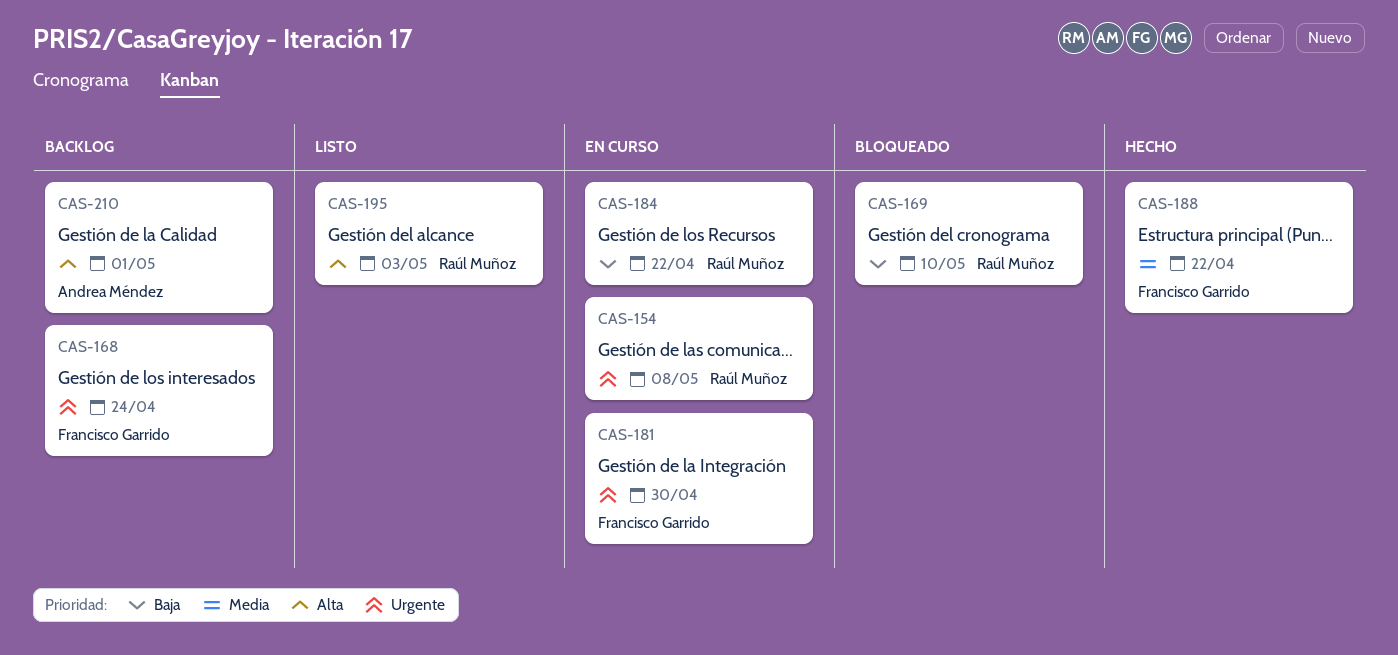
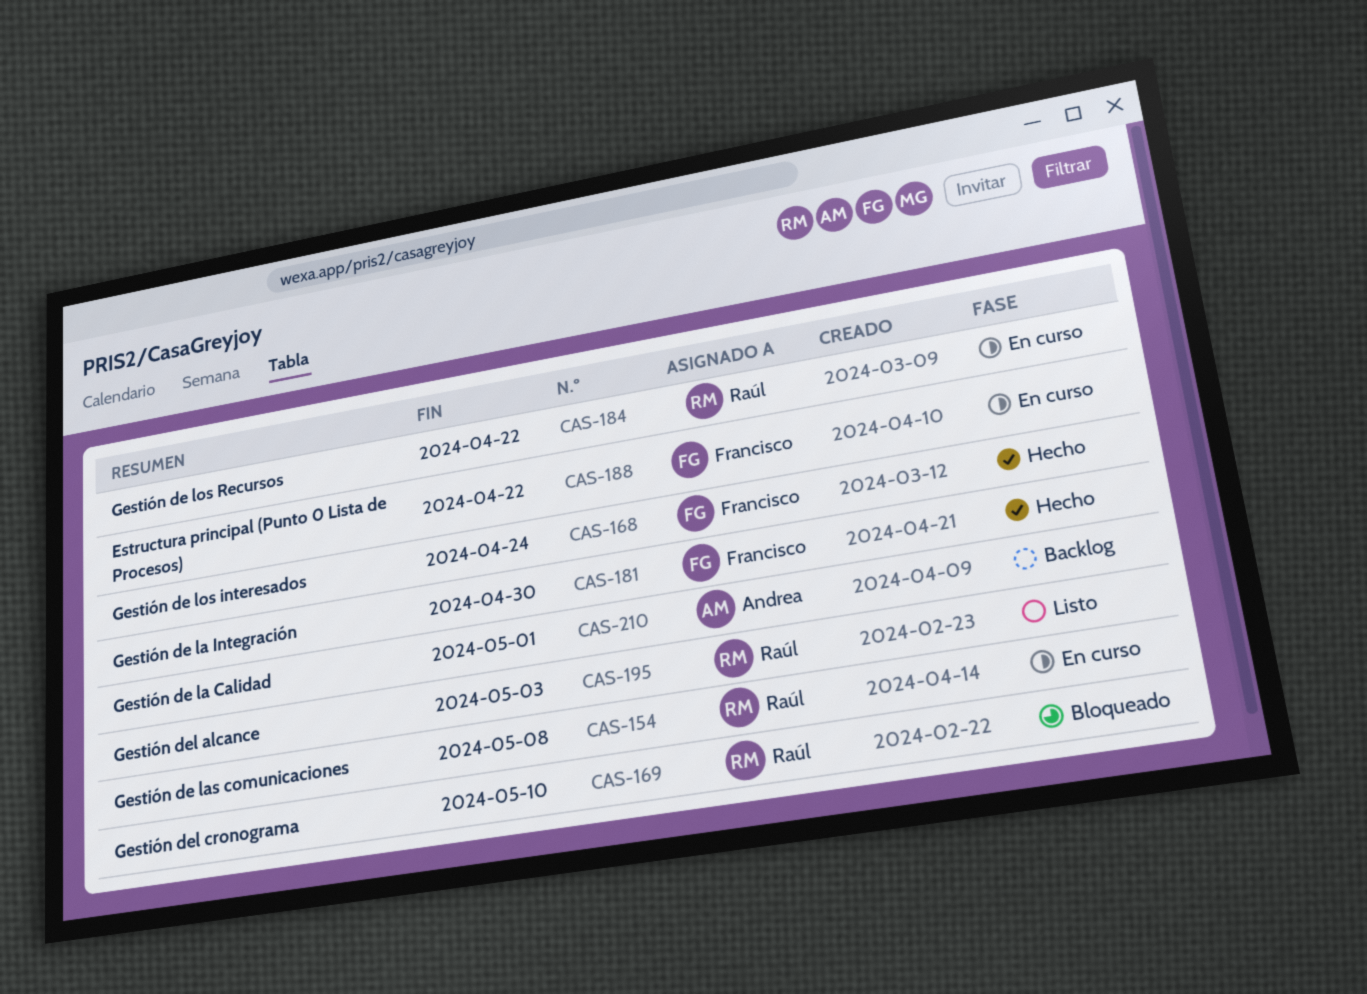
CAS-168, status: Backlog -> Hecho
CAS-181, status: En curso -> Hecho
CAS-188, status: Hecho -> En curso

